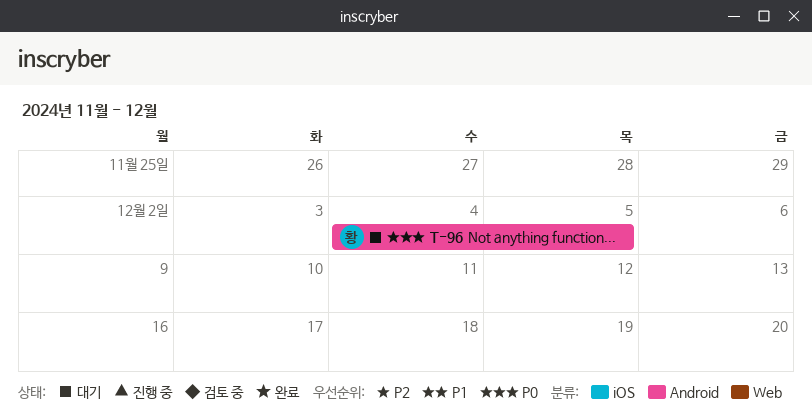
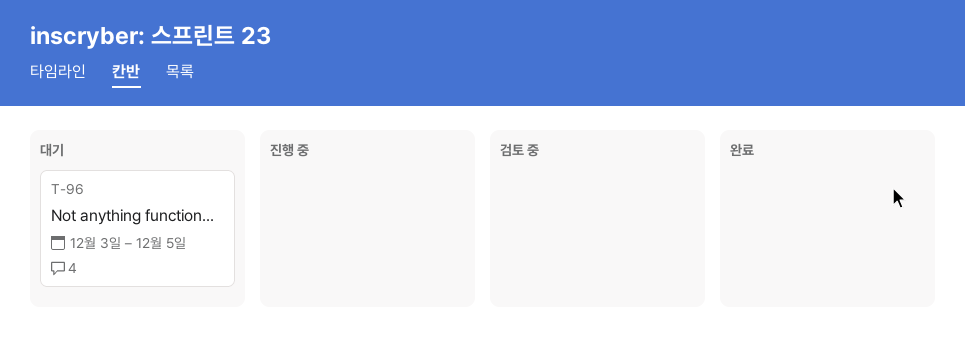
T-96, start: Dec 4 -> Dec 3

